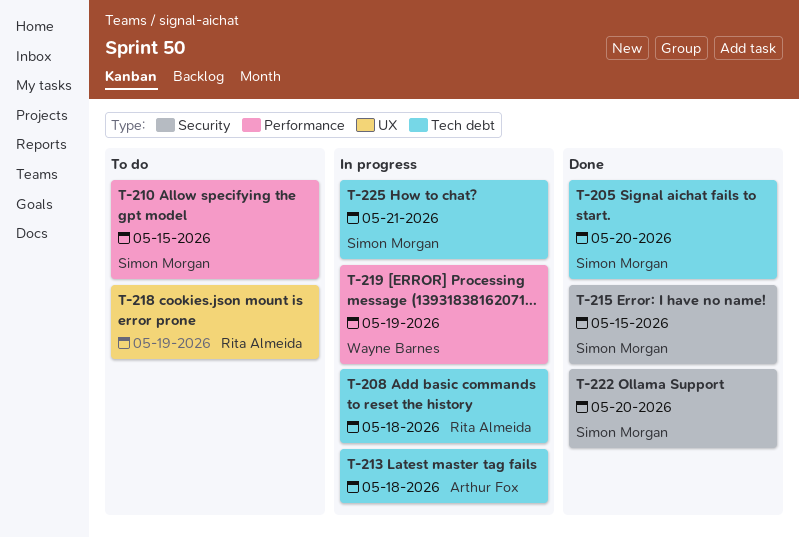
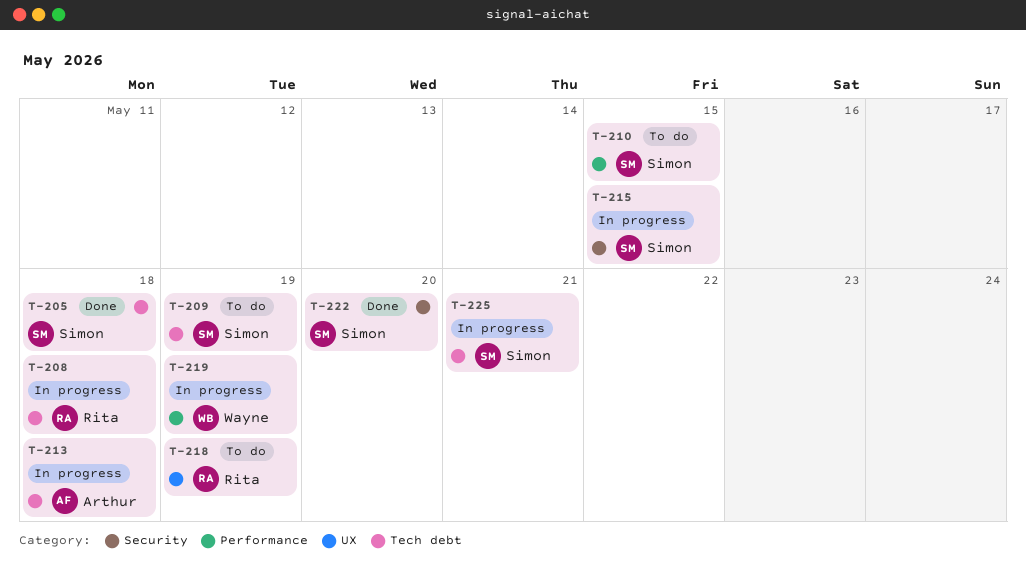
T-205, due: May 20 -> May 18
T-209: none -> present
T-215, status: Done -> In progress

